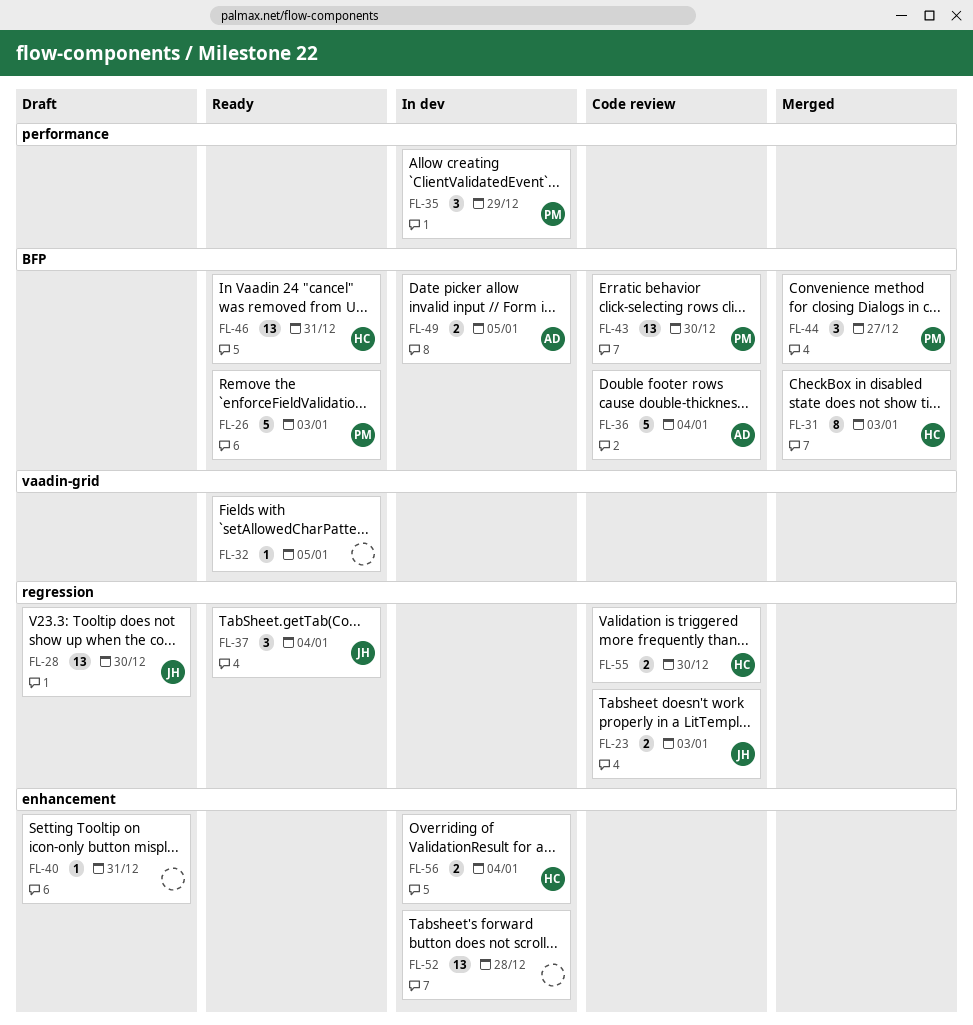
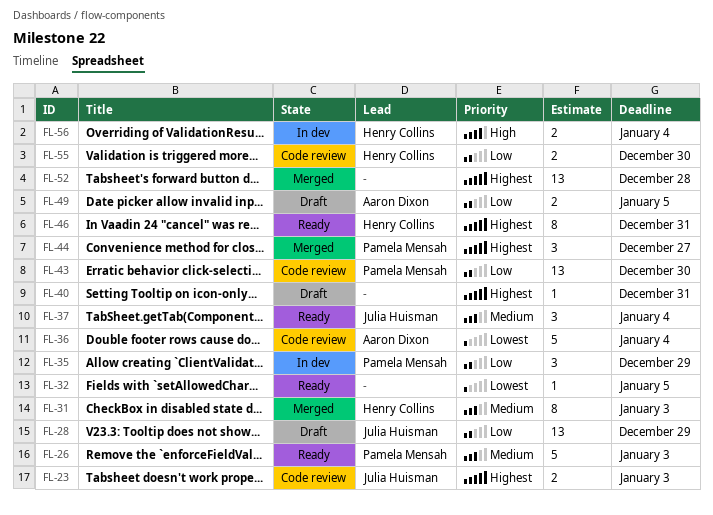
FL-28, due: Dec 30 -> Dec 29
FL-46, estimate: 13 -> 8
FL-49, status: In dev -> Draft
FL-52, status: In dev -> Merged

